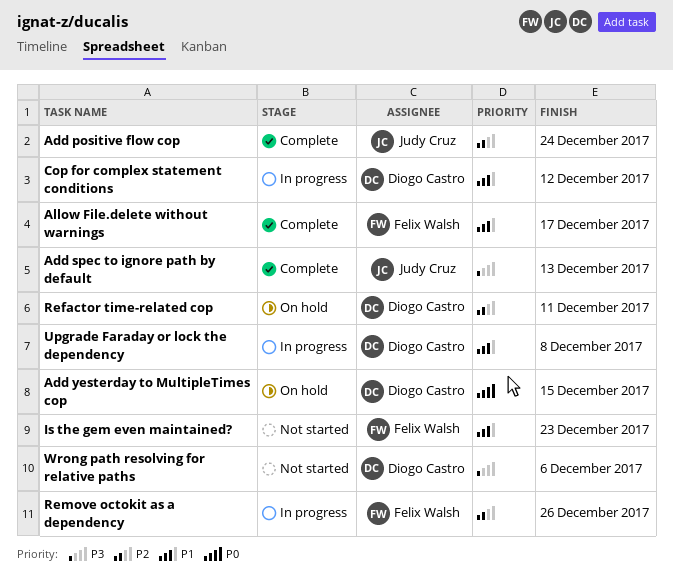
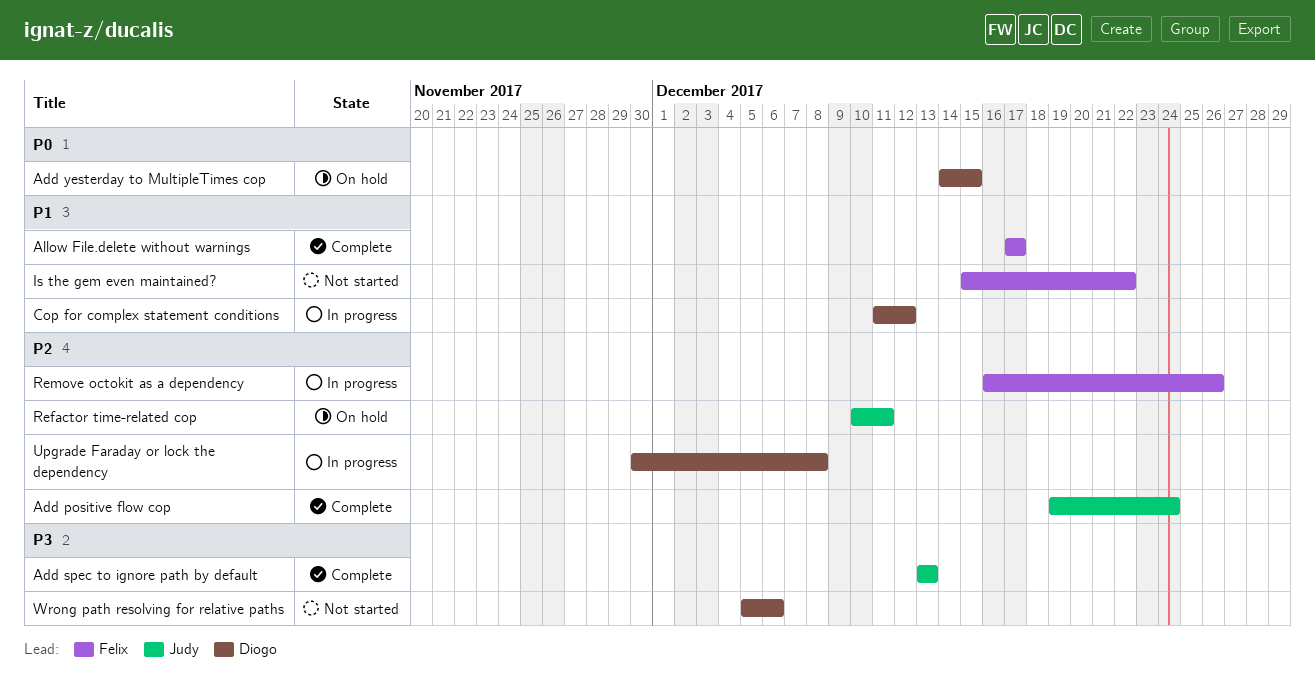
Is the gem even maintained?, due: Dec 23 -> Dec 22
Refactor time-related cop, owner: Diogo Castro -> Judy Cruz
Upgrade Faraday or lock the dependency, priority: P1 -> P2

